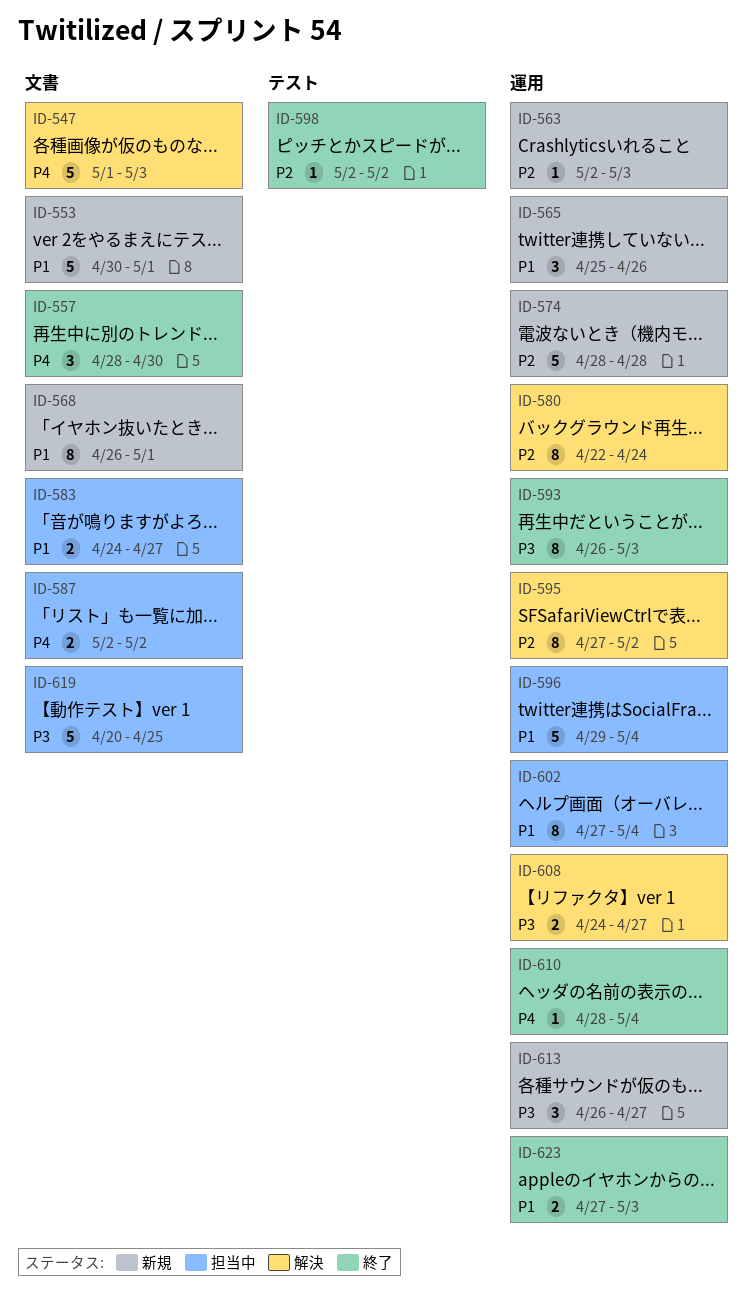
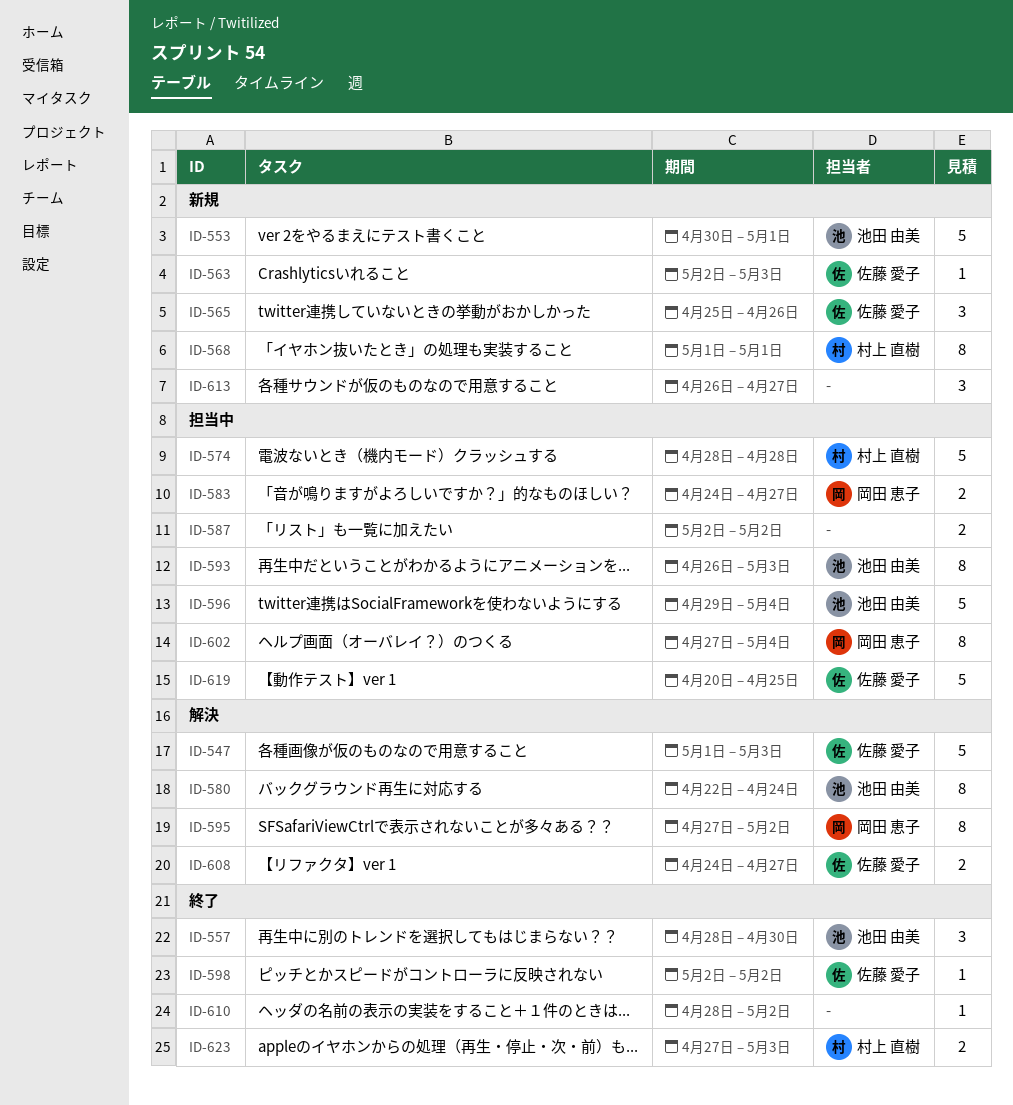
ID-568, start: Apr 26 -> May 1
ID-574, status: 新規 -> 担当中
ID-593, status: 終了 -> 担当中
ID-610, due: May 4 -> May 2

